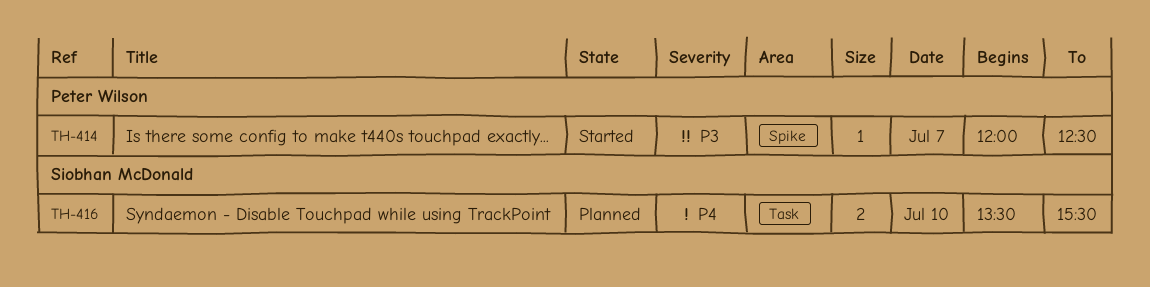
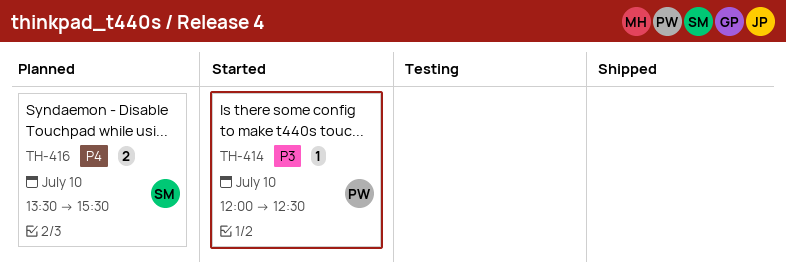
TH-414, day: Jul 7 -> Jul 10

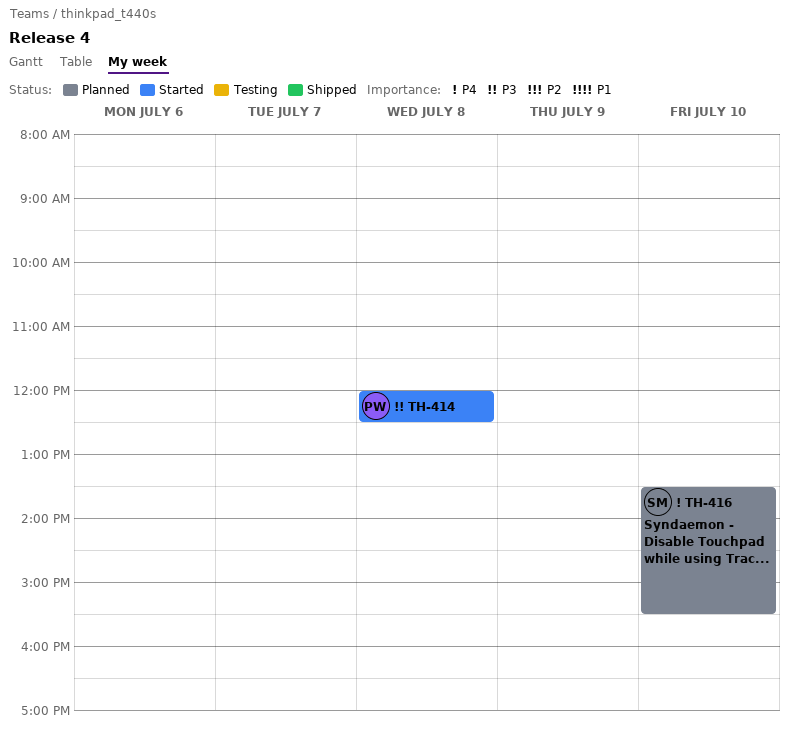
TH-414, day: Jul 10 -> Jul 8

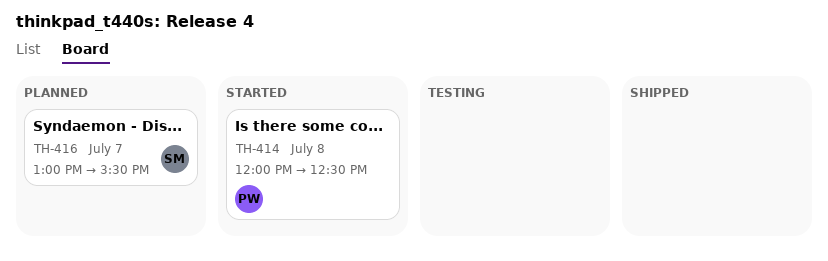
TH-416, day: Jul 10 -> Jul 7
TH-416, begins: 13:30 -> 13:00

